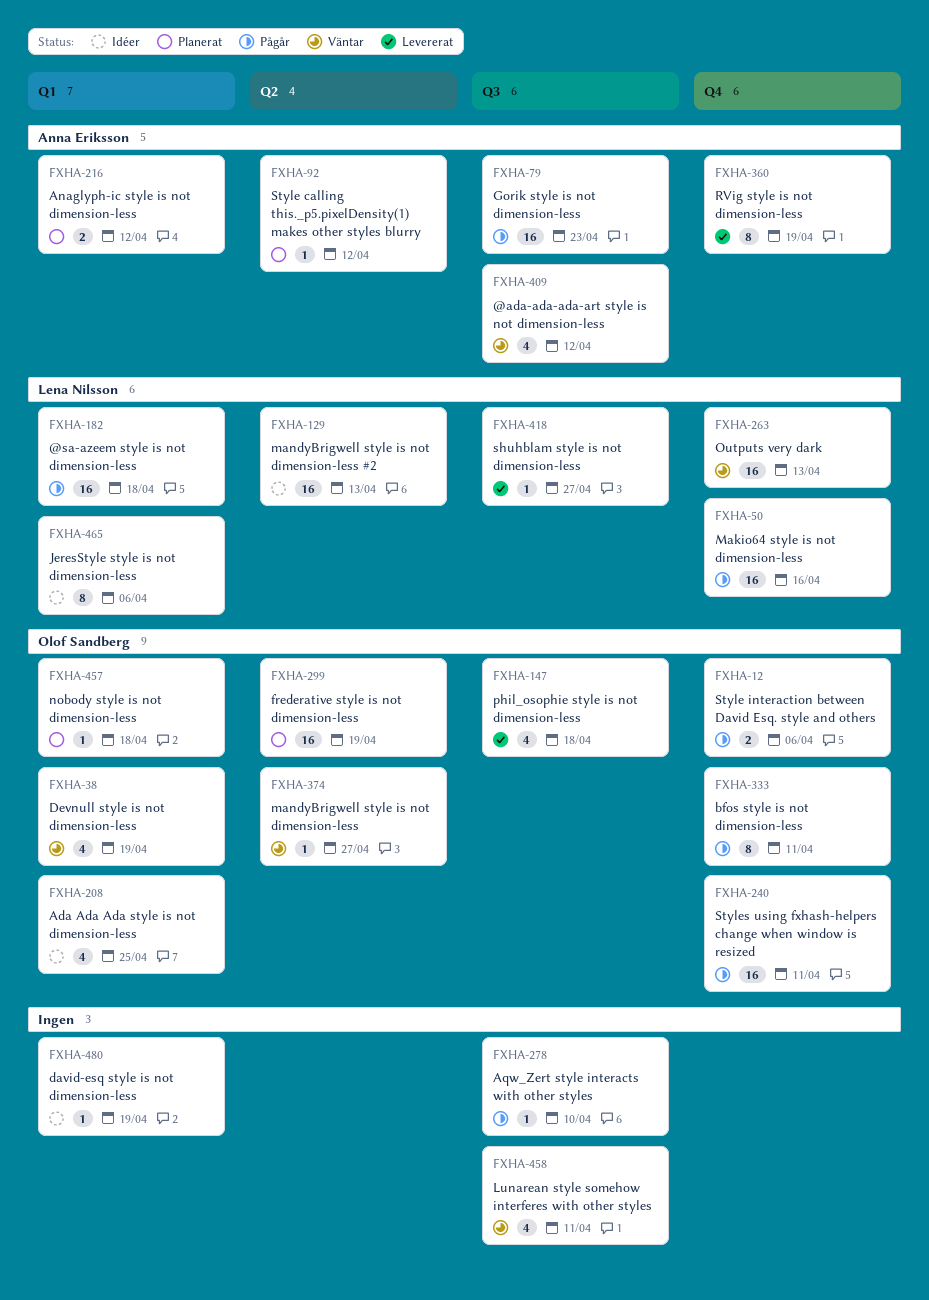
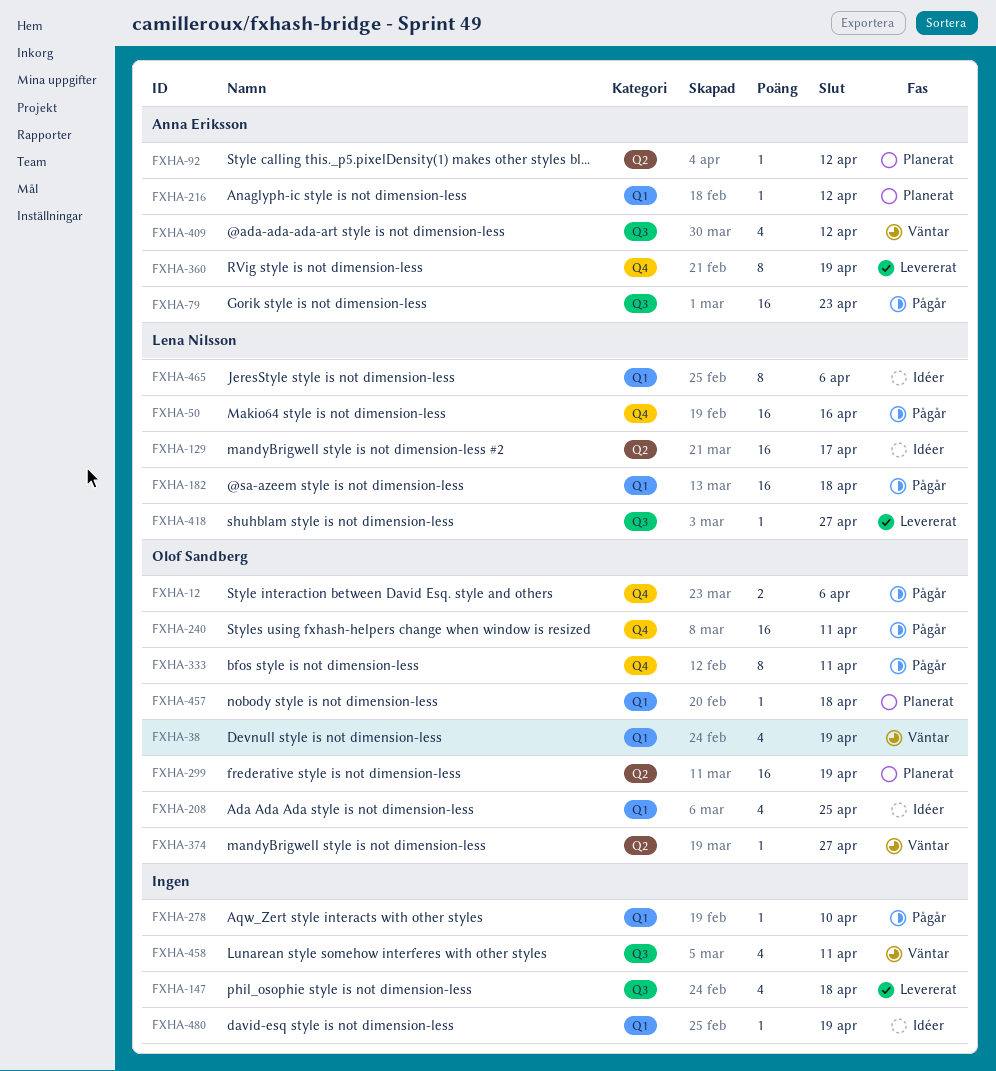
FXHA-129, due: Apr 13 -> Apr 17
FXHA-147, owner: Olof Sandberg -> none
FXHA-216, estimate: 2 -> 1
FXHA-263: present -> none
FXHA-278, label: Q3 -> Q1

